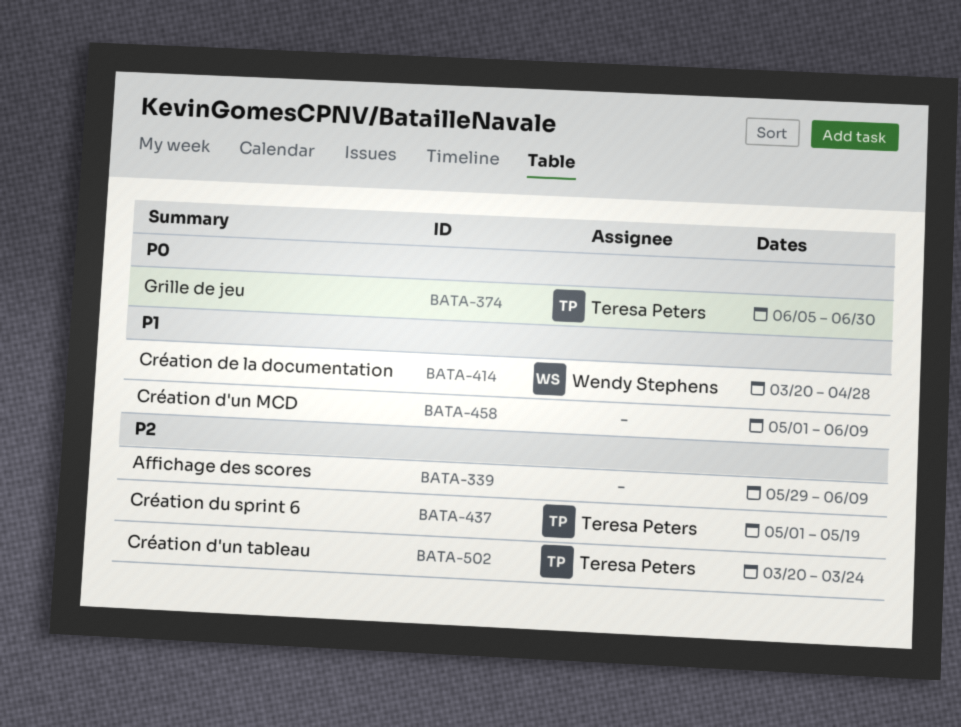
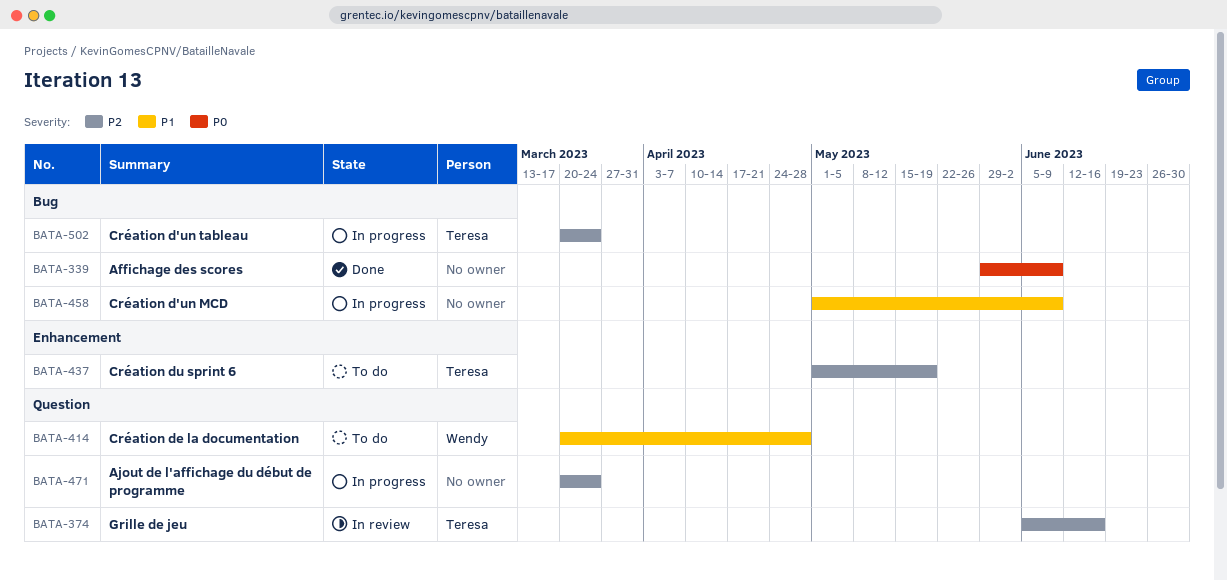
BATA-339, priority: P2 -> P0
BATA-374, priority: P0 -> P2
BATA-374, due: Jun 30 -> Jun 16
BATA-471: none -> present

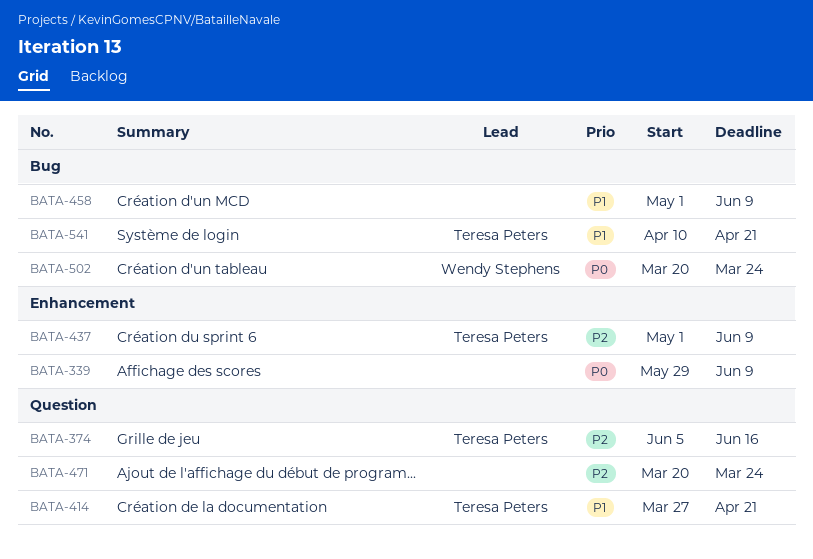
BATA-339, label: Bug -> Enhancement
BATA-414, owner: Wendy Stephens -> Teresa Peters
BATA-414, start: Mar 20 -> Mar 27
BATA-414, due: Apr 28 -> Apr 21
BATA-437, due: May 19 -> Jun 9
BATA-502, owner: Teresa Peters -> Wendy Stephens
BATA-502, priority: P2 -> P0
BATA-541: none -> present

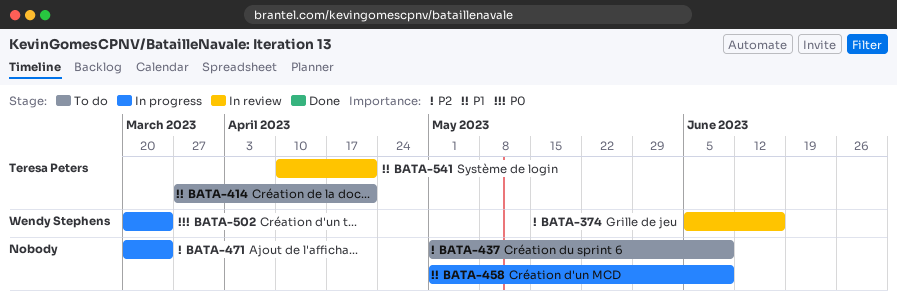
BATA-339: present -> none
BATA-374, owner: Teresa Peters -> Wendy Stephens
BATA-437, owner: Teresa Peters -> none

